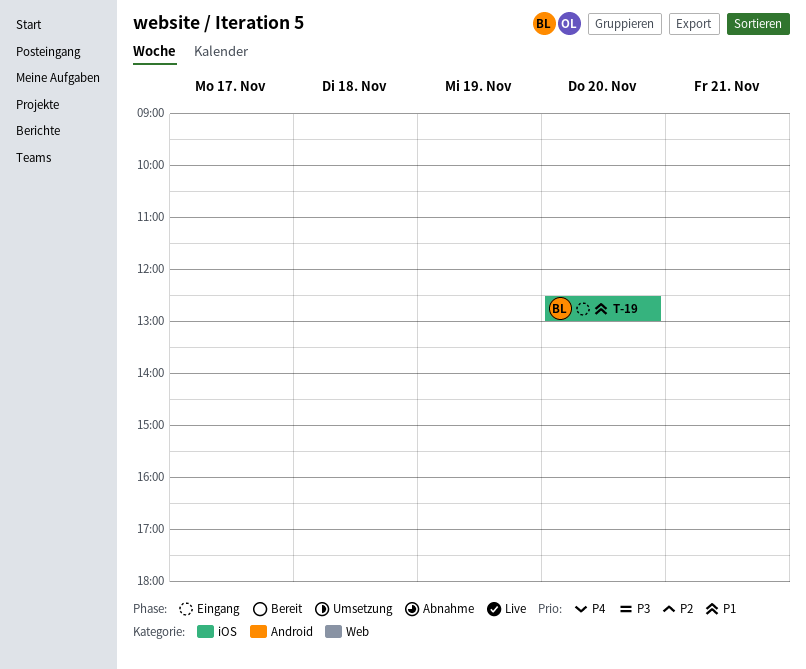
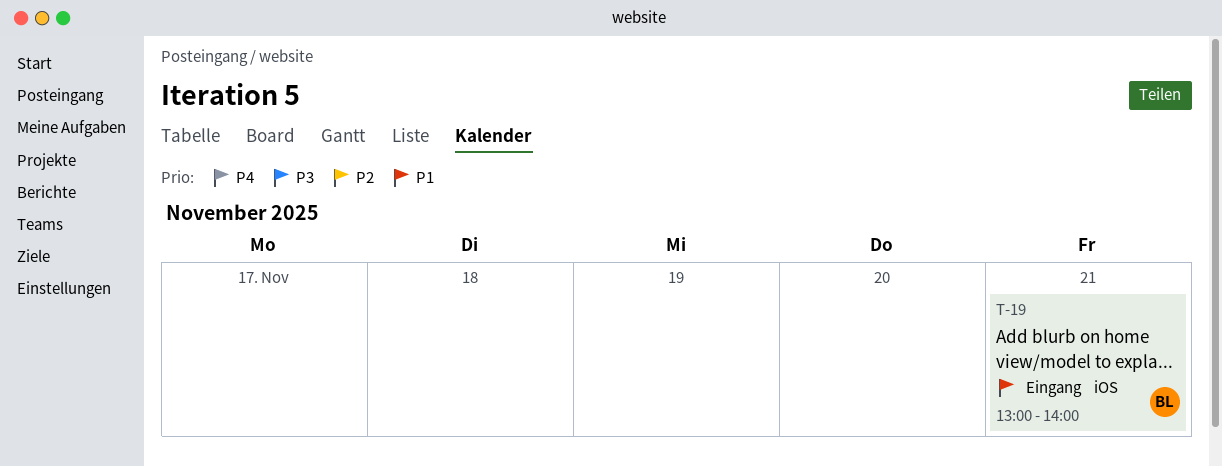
T-19, day: Nov 20 -> Nov 21
T-19, begins: 12:30 -> 13:00
T-19, ends: 13:00 -> 14:00

